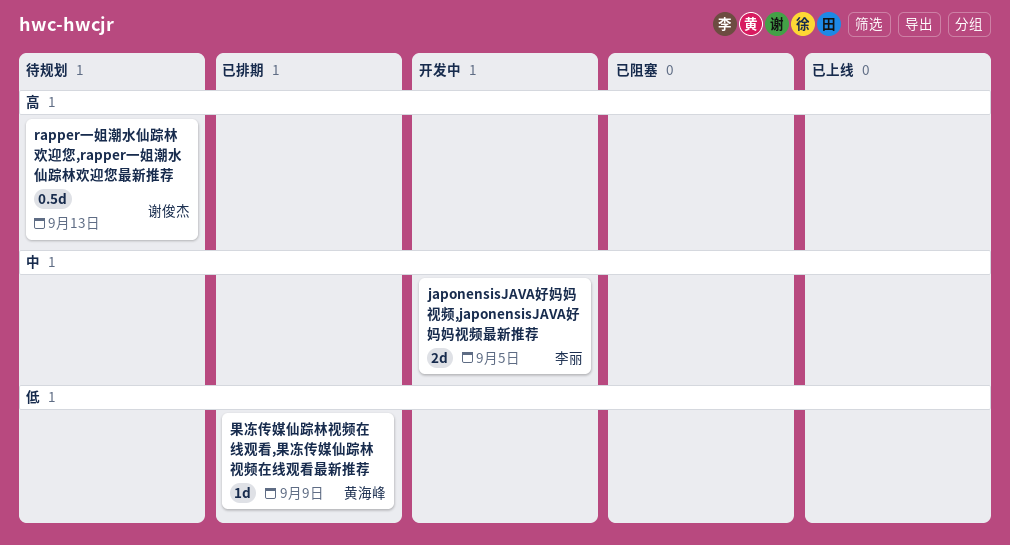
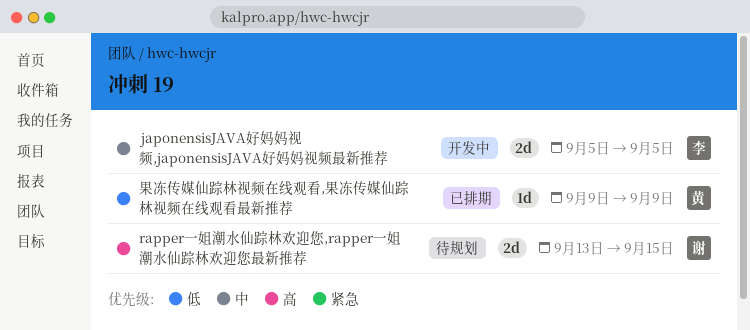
rapper一姐潮水仙踪林欢迎您,rapper一姐潮水仙踪林欢迎您最新推荐, estimate: 0.5d -> 2d
rapper一姐潮水仙踪林欢迎您,rapper一姐潮水仙踪林欢迎您最新推荐, due: Sep 13 -> Sep 15

